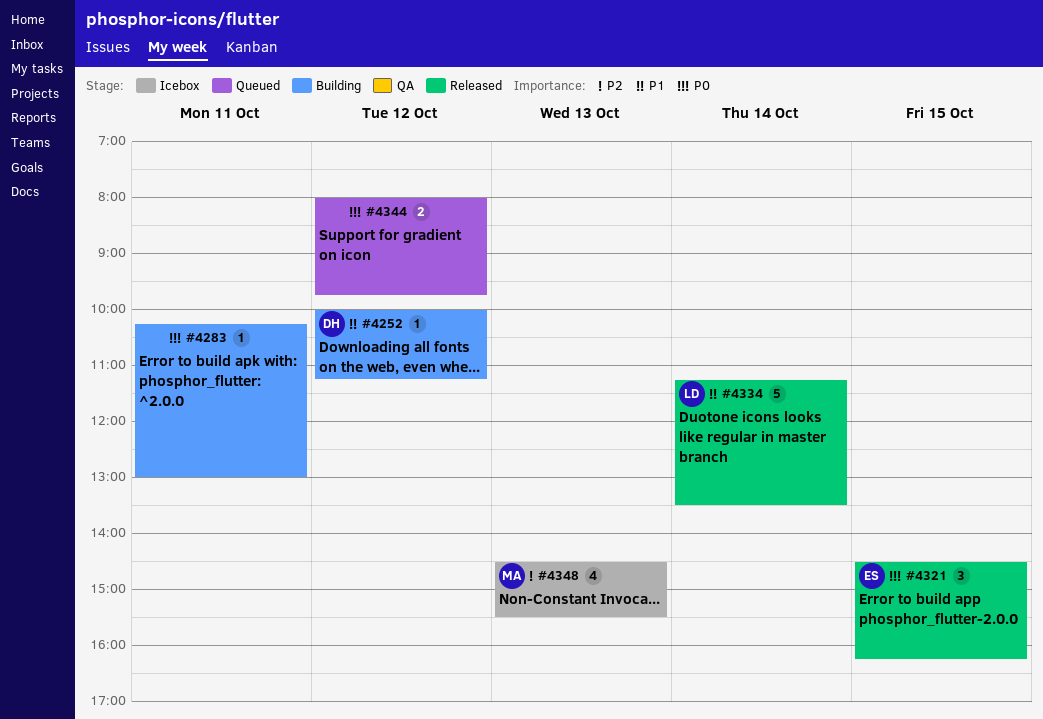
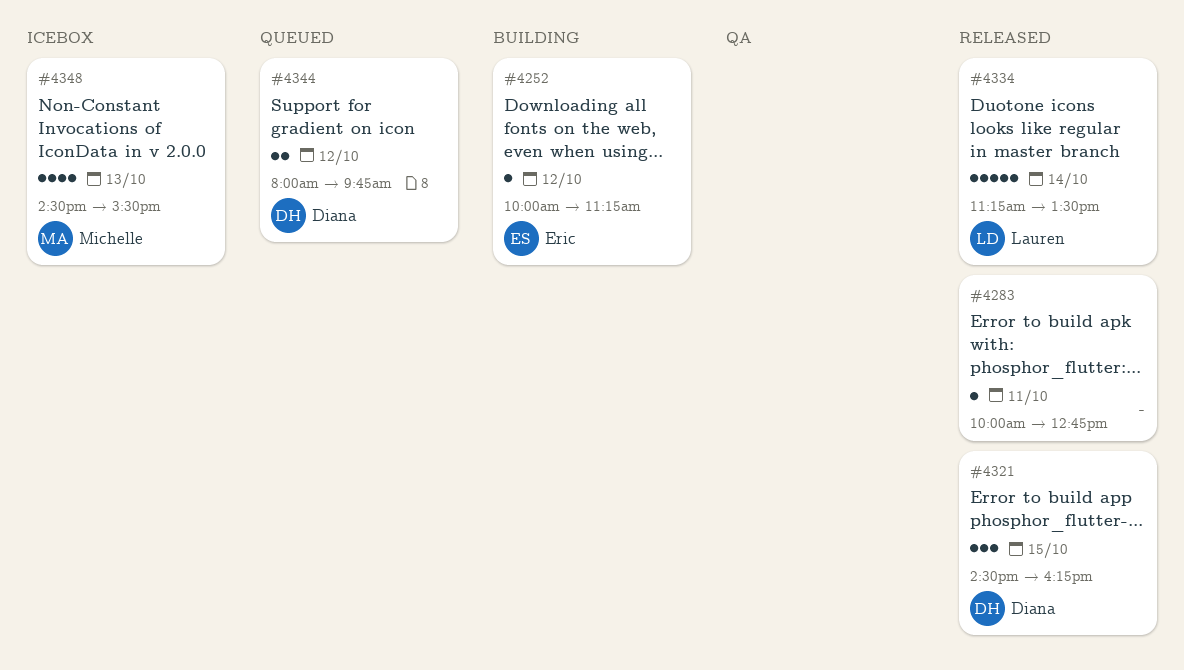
#4252, owner: Diana -> Eric
#4283, status: Building -> Released
#4283, begins: 10:15 -> 10:00
#4283, ends: 13:00 -> 12:45
#4321, owner: Eric -> Diana
#4344, owner: none -> Diana

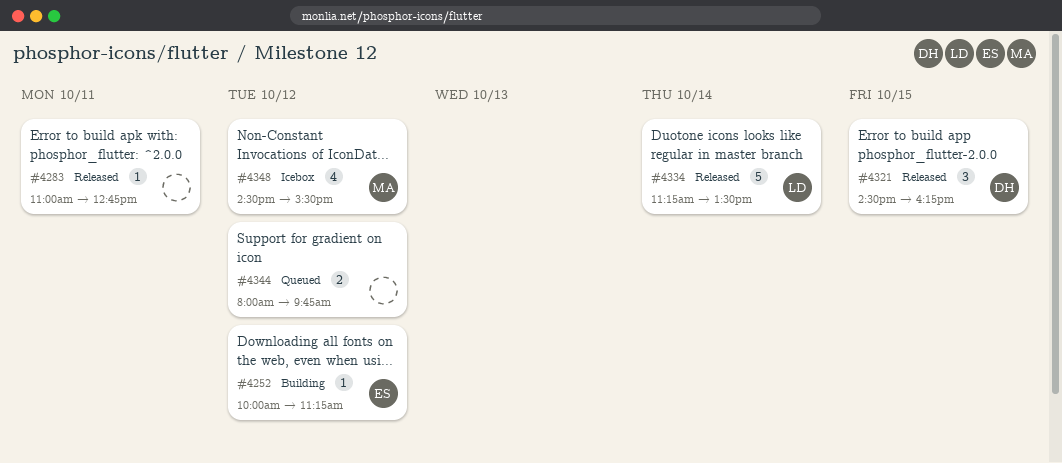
#4283, begins: 10:00 -> 11:00
#4344, owner: Diana -> none
#4348, day: Oct 13 -> Oct 12

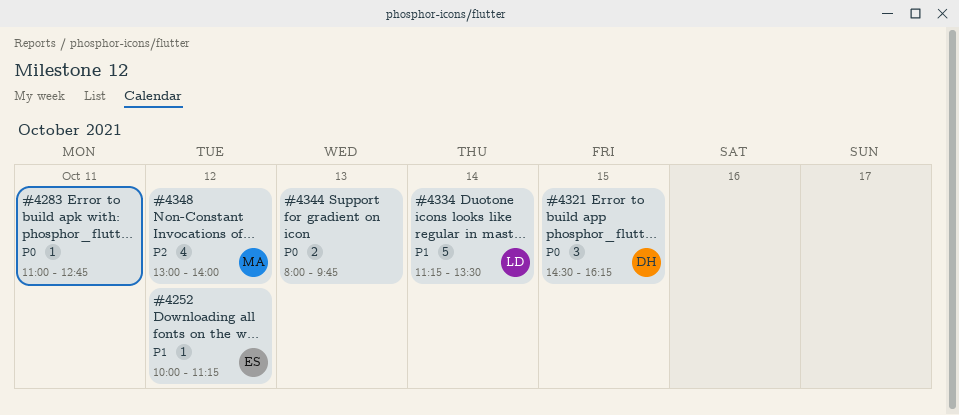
#4344, day: Oct 12 -> Oct 13
#4348, begins: 14:30 -> 13:00
#4348, ends: 15:30 -> 14:00

